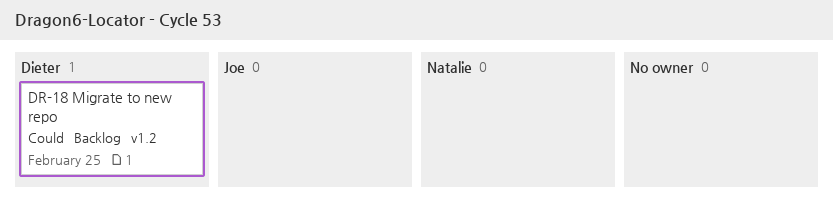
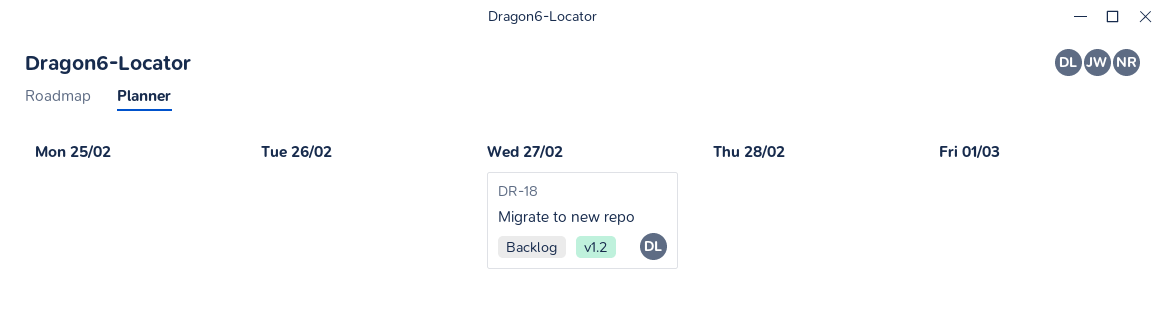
DR-18, due: Feb 25 -> Feb 27

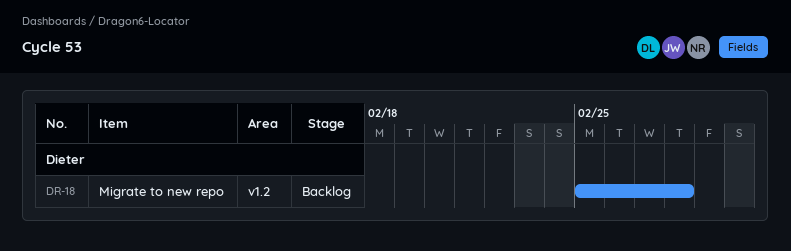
DR-18, due: Feb 27 -> Feb 28

